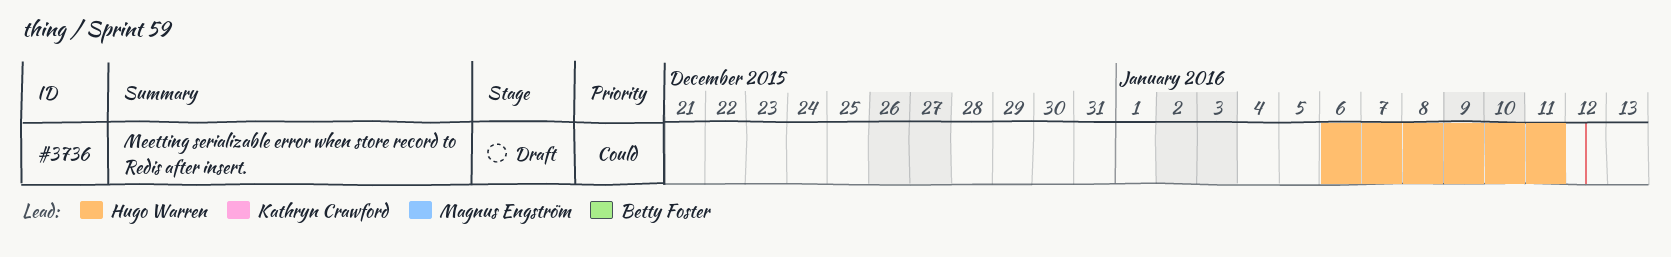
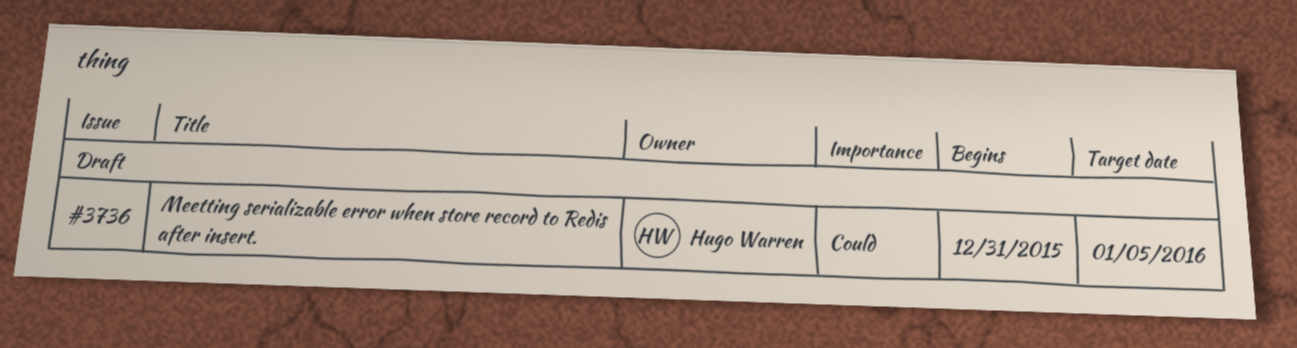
#3736, start: Jan 6 -> Dec 31
#3736, due: Jan 11 -> Jan 5

